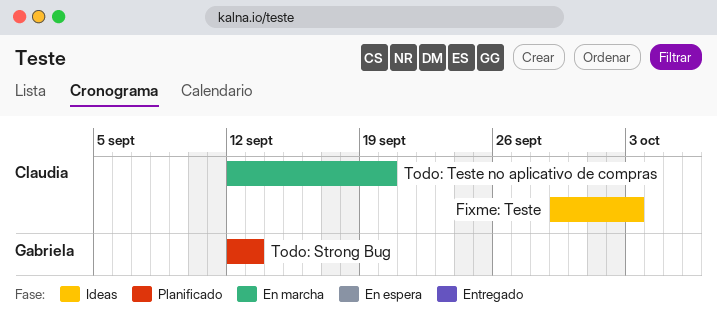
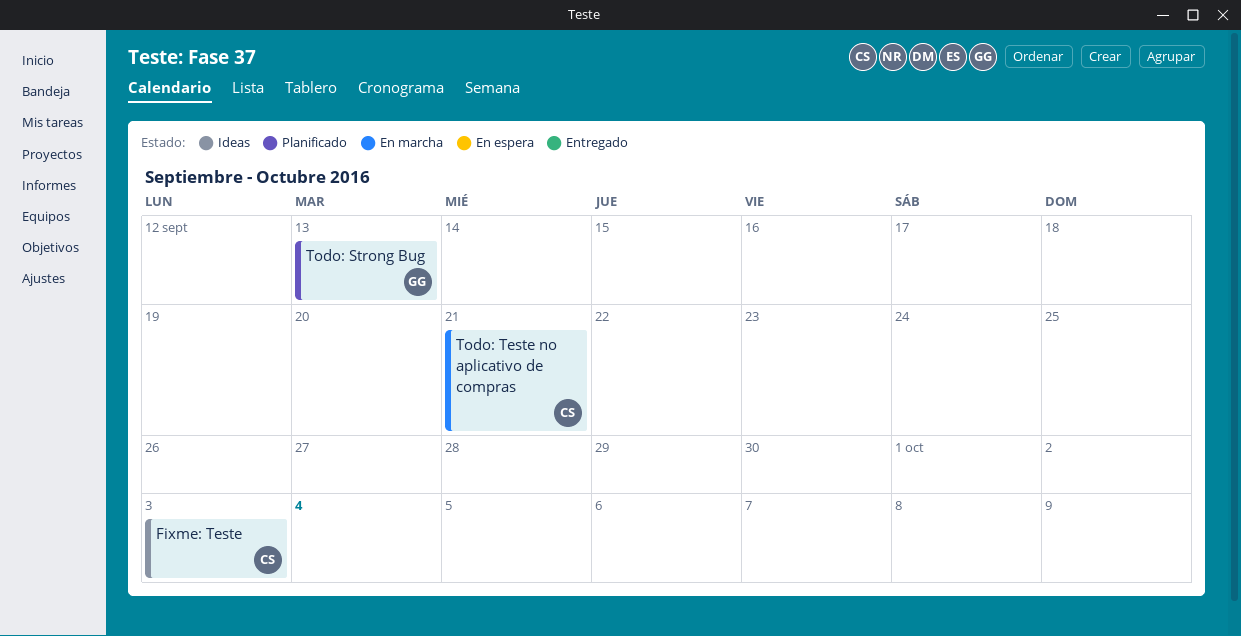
Todo: Teste no aplicativo de compras, due: Sep 20 -> Sep 21

